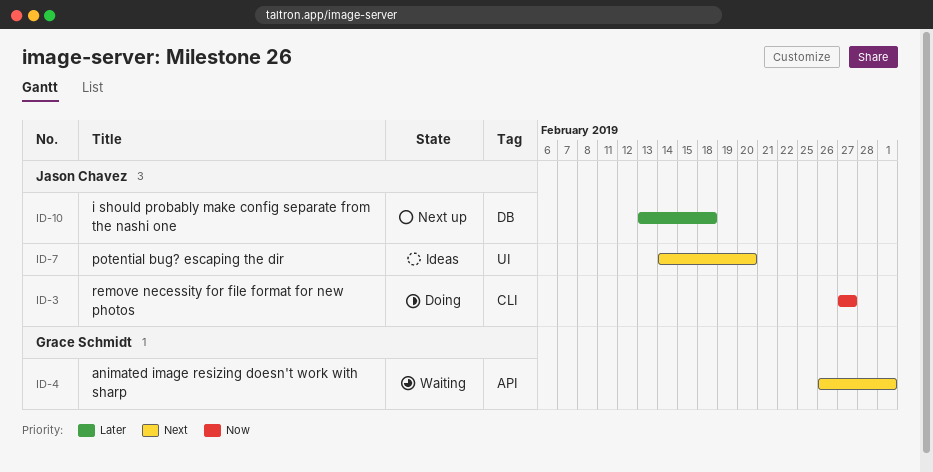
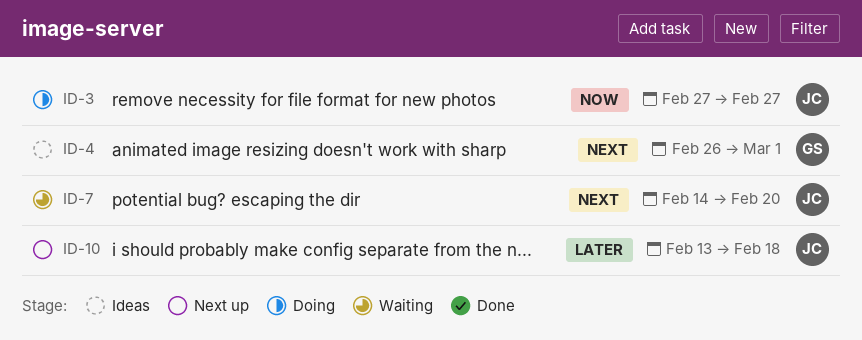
ID-4, status: Waiting -> Ideas
ID-7, status: Ideas -> Waiting

